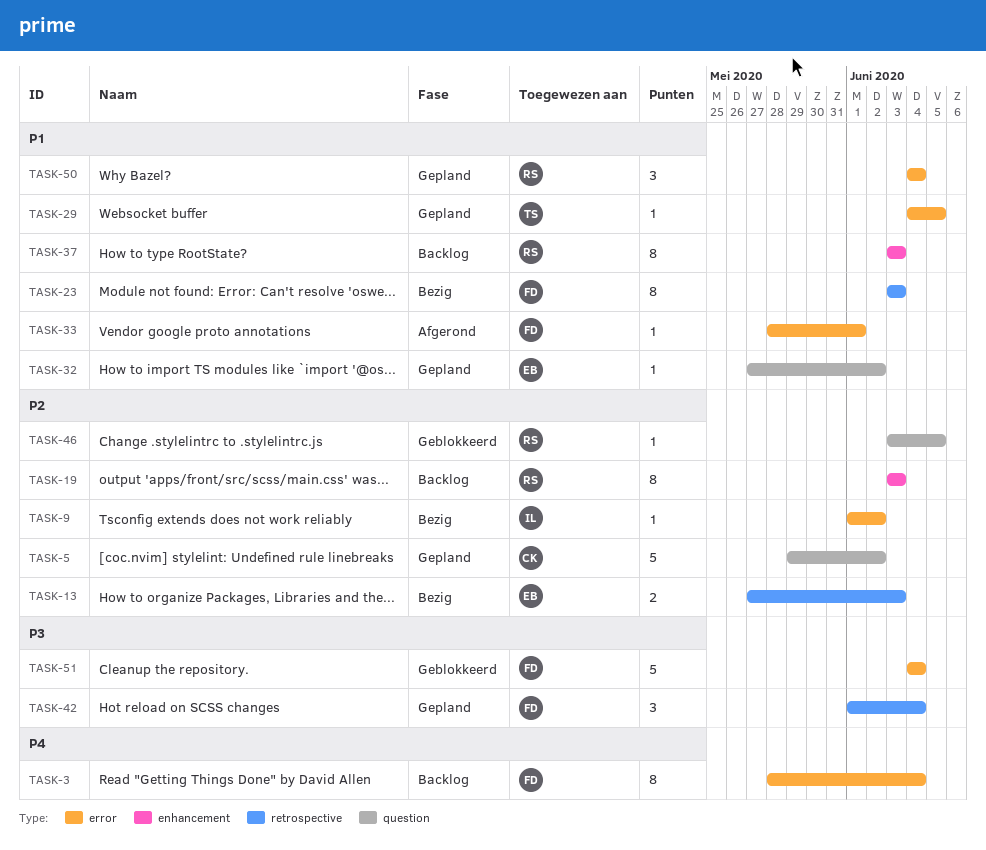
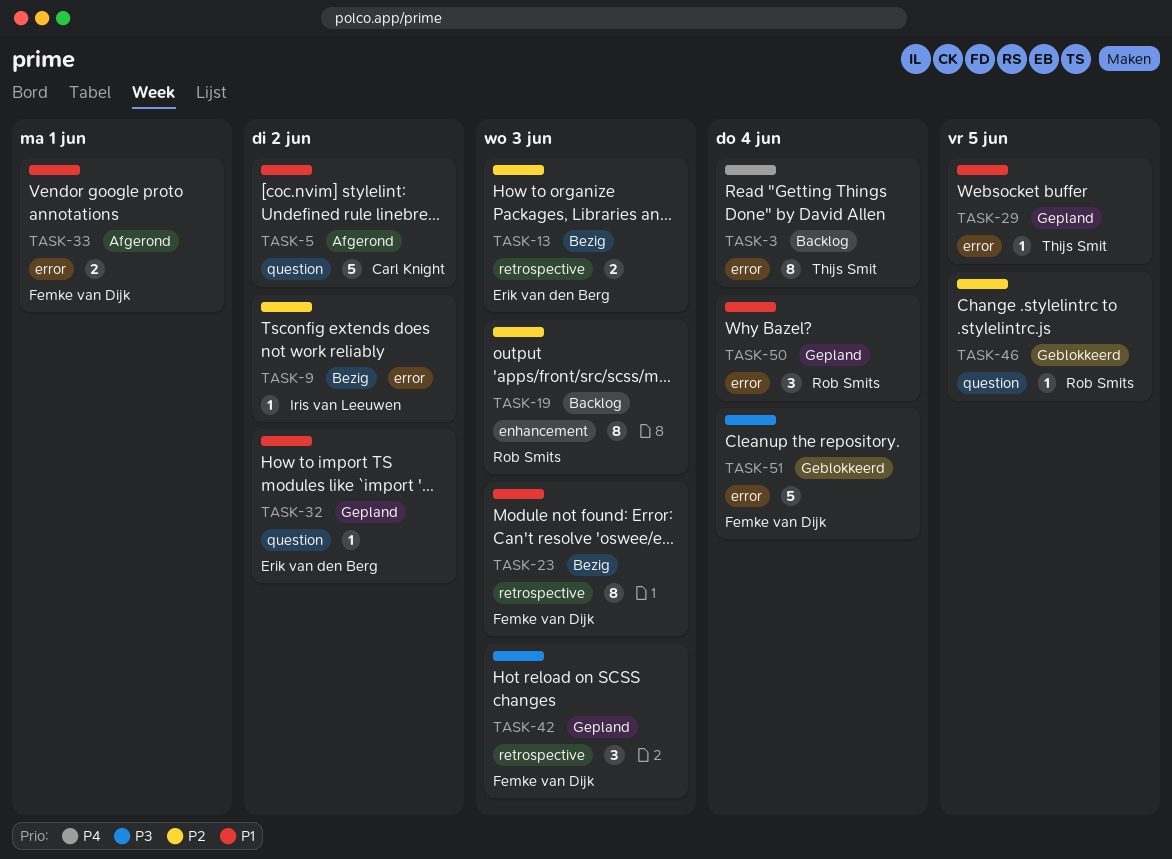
TASK-3, owner: Femke van Dijk -> Thijs Smit
TASK-5, status: Gepland -> Afgerond
TASK-5, priority: P2 -> P1
TASK-33, estimate: 1 -> 2
TASK-37: present -> none
TASK-42, due: Jun 4 -> Jun 3

